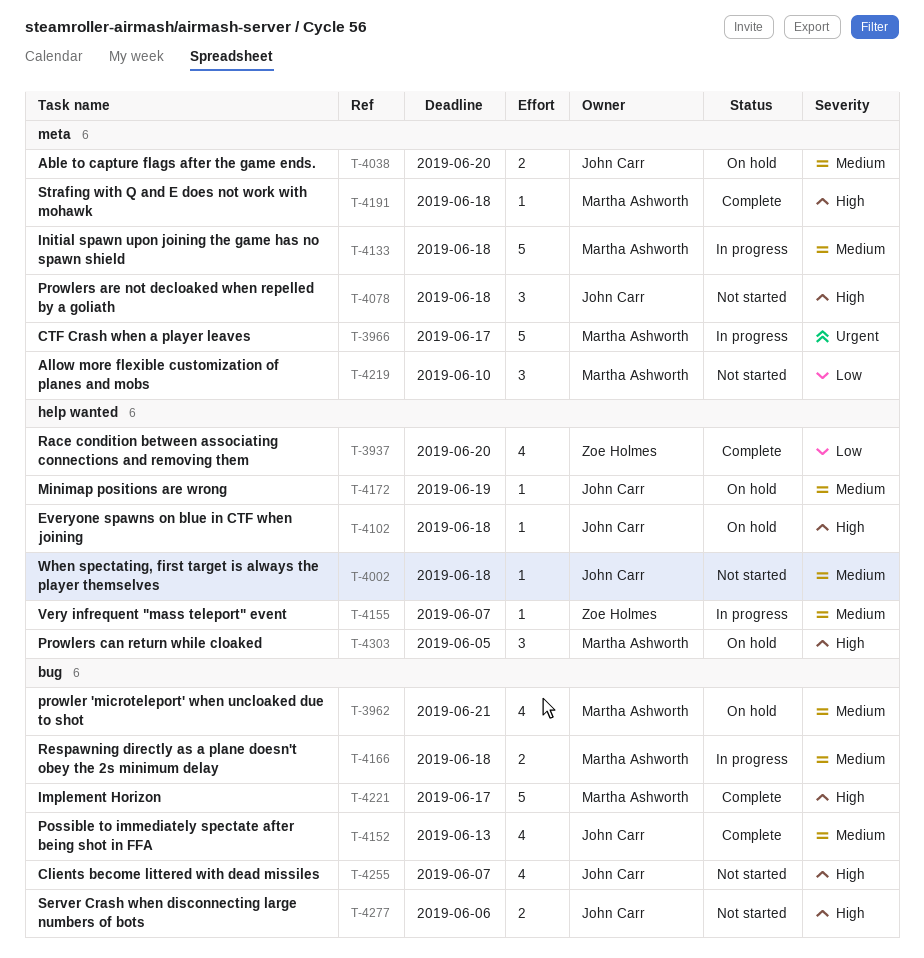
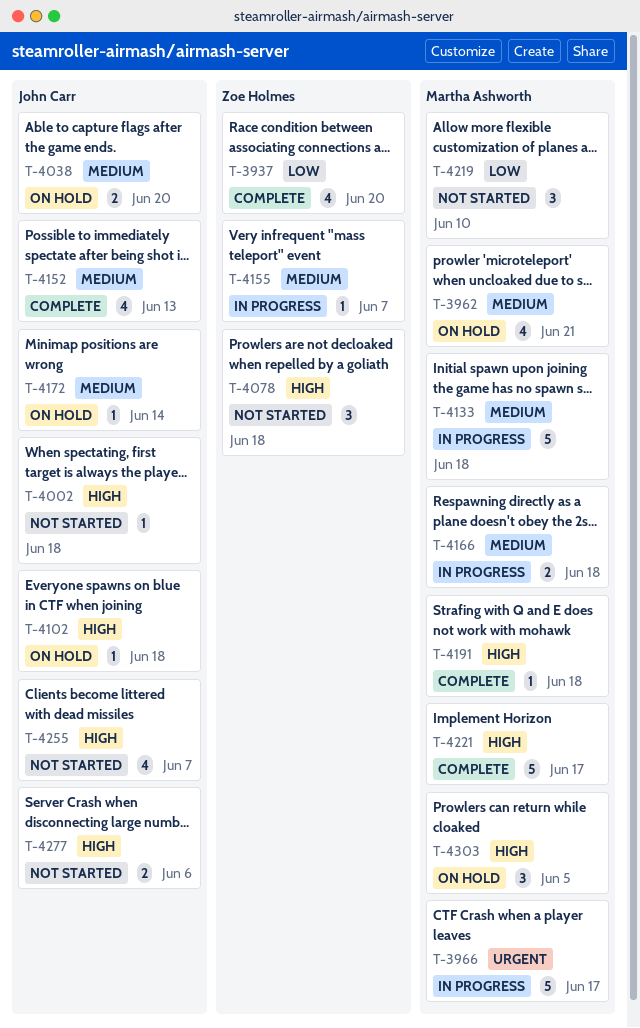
T-4002, priority: Medium -> High
T-4078, owner: John Carr -> Zoe Holmes
T-4172, due: Jun 19 -> Jun 14

